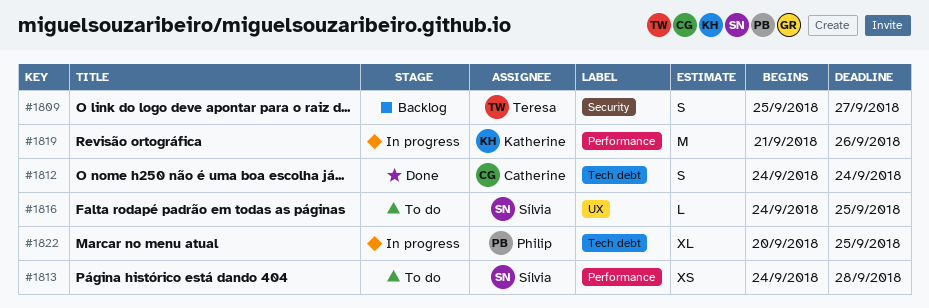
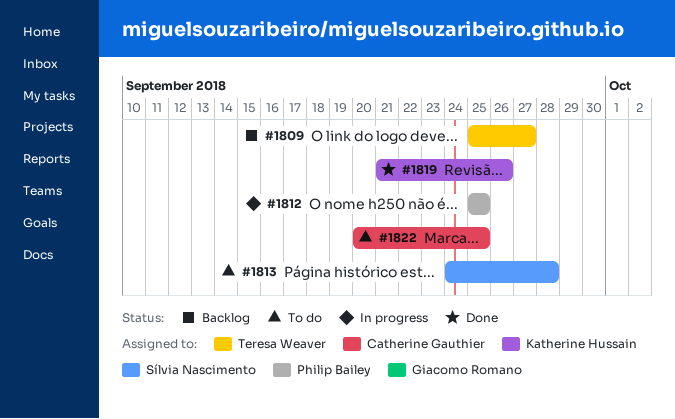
#1812, status: Done -> In progress
#1812, owner: Catherine Gauthier -> Philip Bailey
#1812, start: Sep 24 -> Sep 25
#1812, due: Sep 24 -> Sep 25
#1816: present -> none
#1819, status: In progress -> Done
#1822, status: In progress -> To do
#1822, owner: Philip Bailey -> Catherine Gauthier

